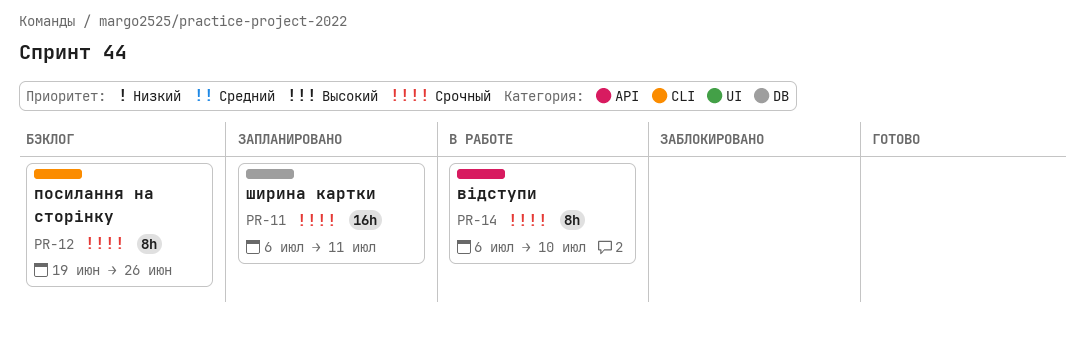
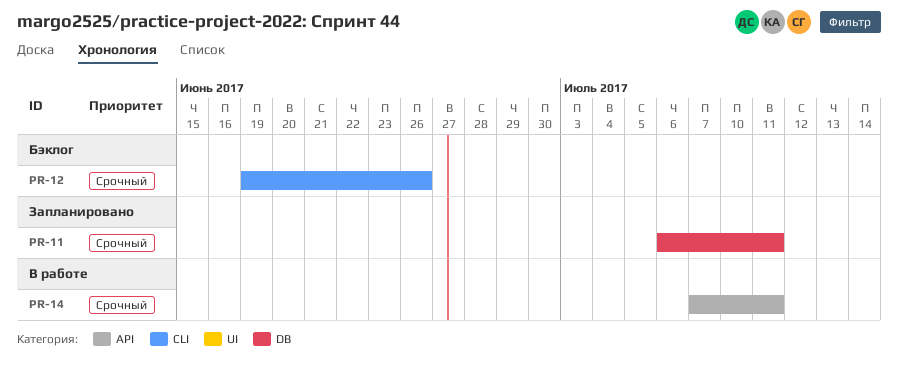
PR-14, start: Jul 6 -> Jul 7
PR-14, due: Jul 10 -> Jul 11

